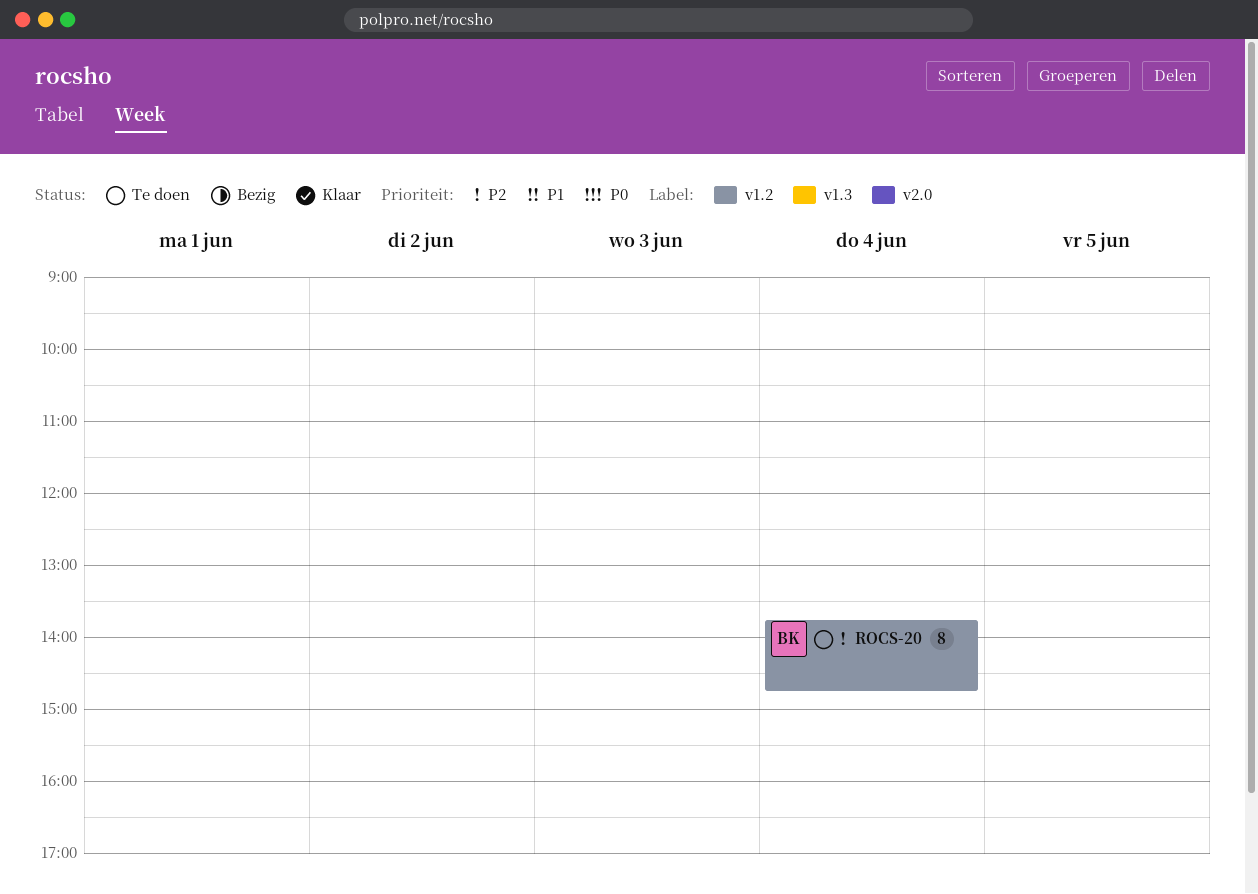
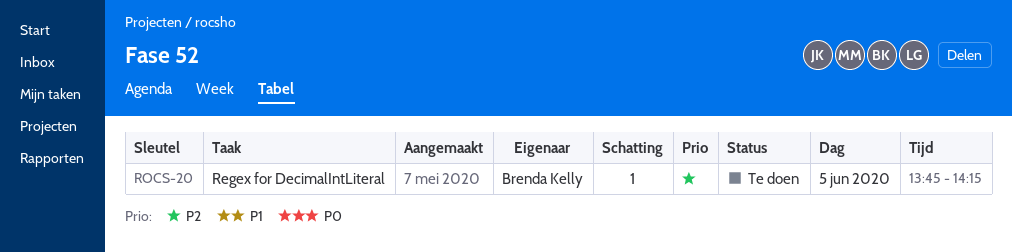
ROCS-20, estimate: 8 -> 1
ROCS-20, day: Jun 4 -> Jun 5
ROCS-20, ends: 14:45 -> 14:15

